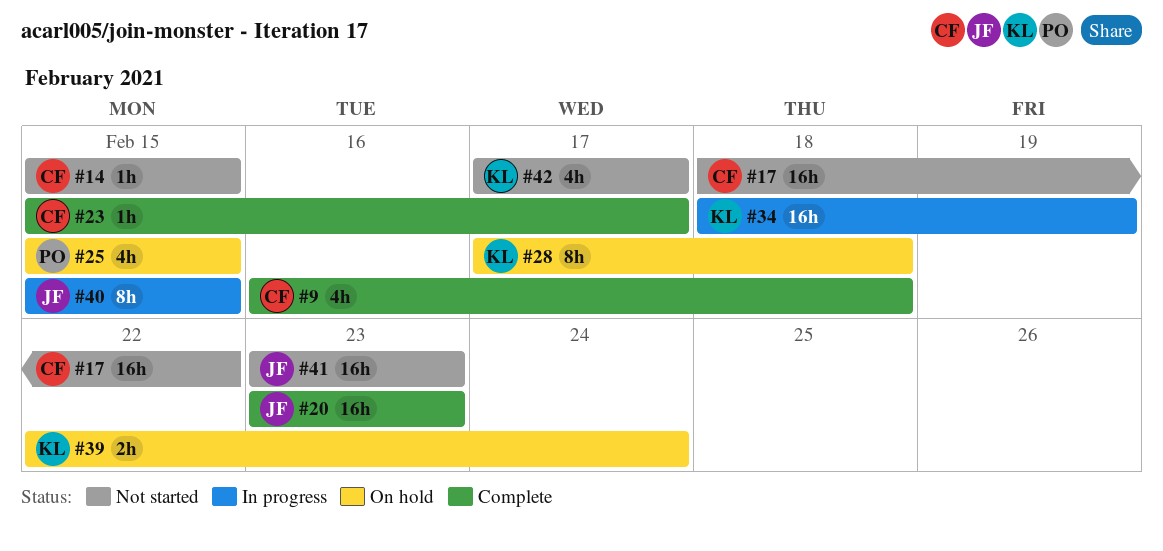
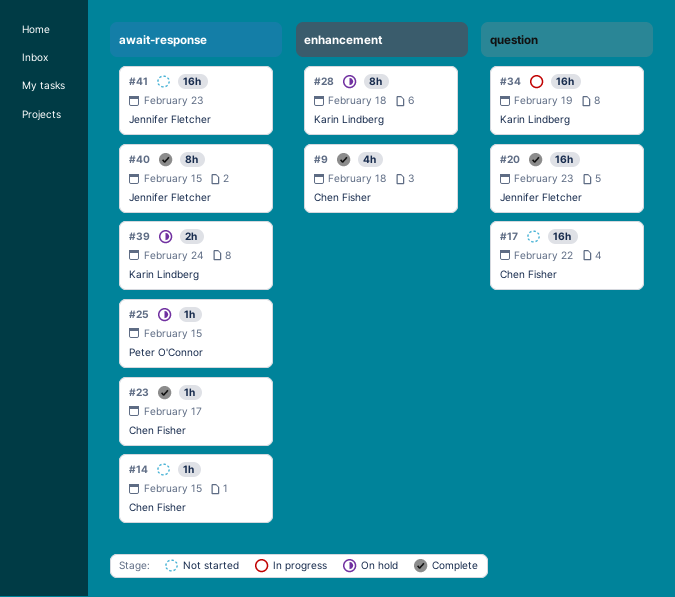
#25, estimate: 4h -> 1h
#40, status: In progress -> Complete
#42: present -> none

